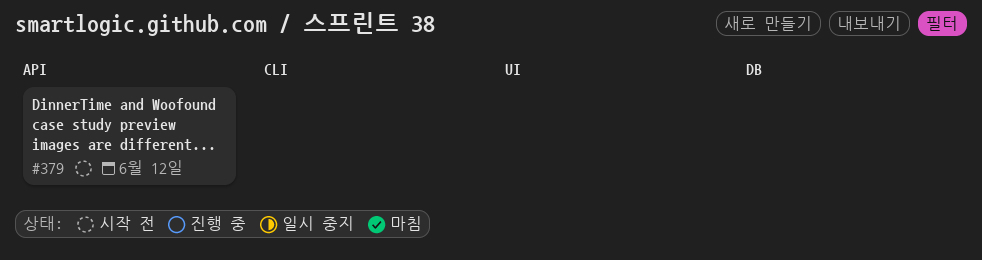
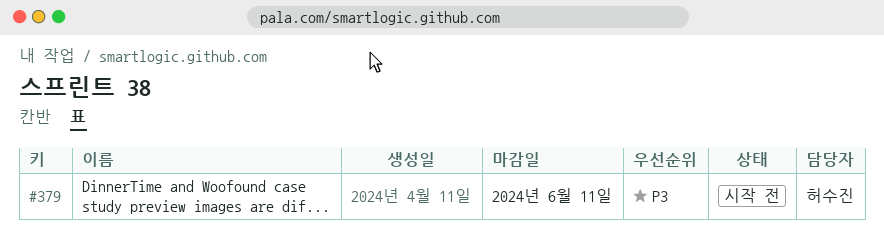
#379, due: Jun 12 -> Jun 11

